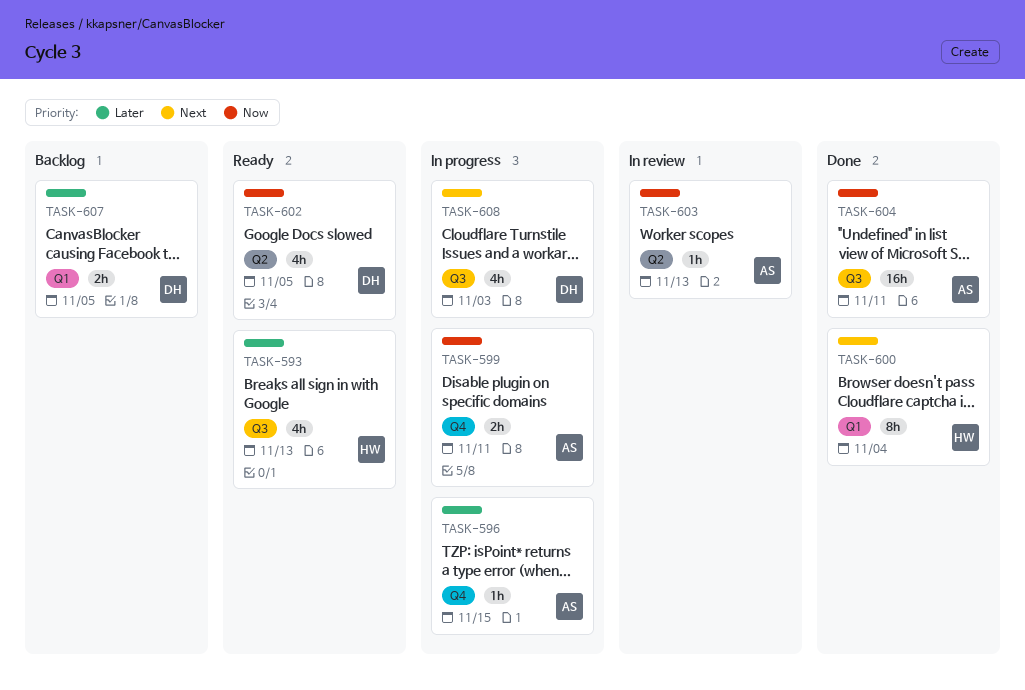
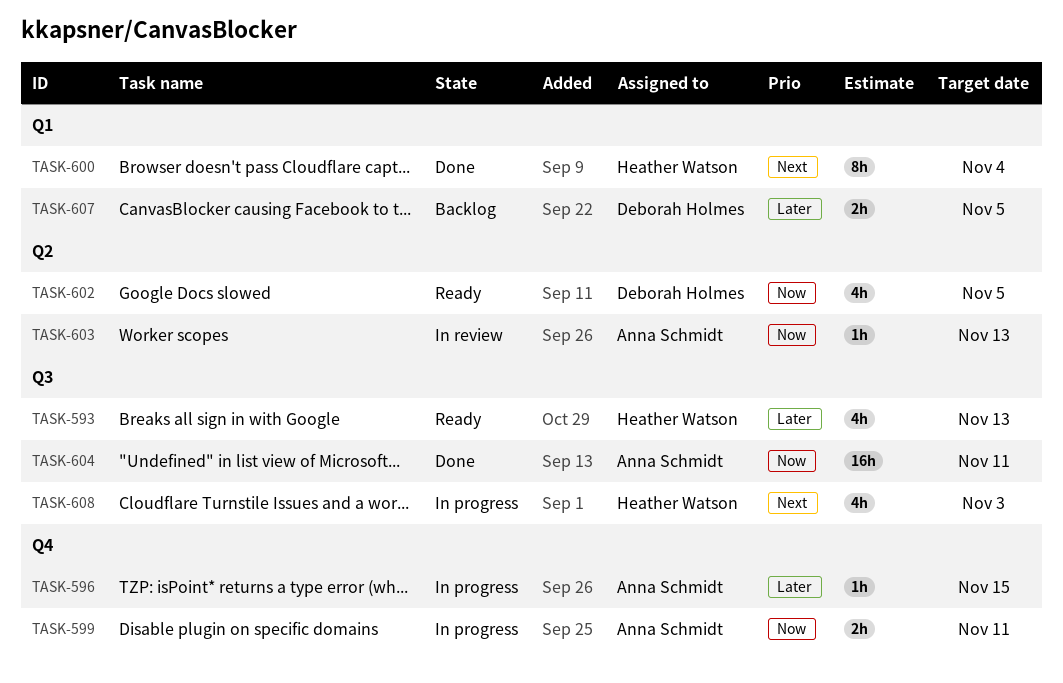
TASK-608, owner: Deborah Holmes -> Heather Watson

